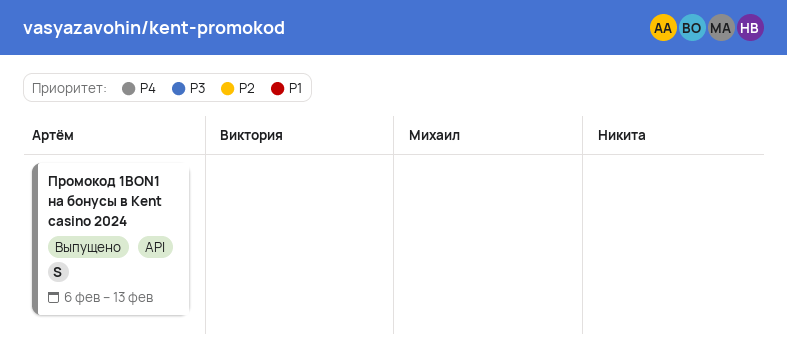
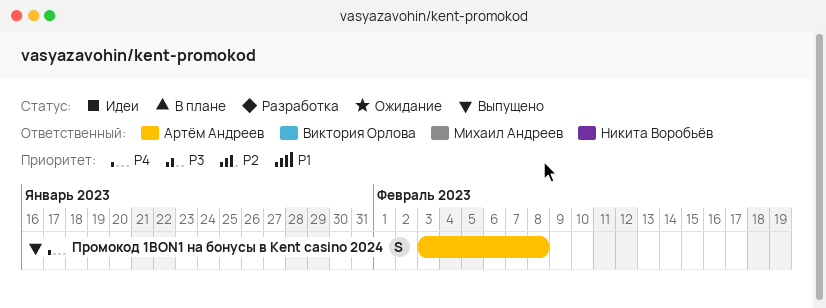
Промокод 1BON1 на бонусы в Kent casino 2024, start: Feb 6 -> Feb 3
Промокод 1BON1 на бонусы в Kent casino 2024, due: Feb 13 -> Feb 8

